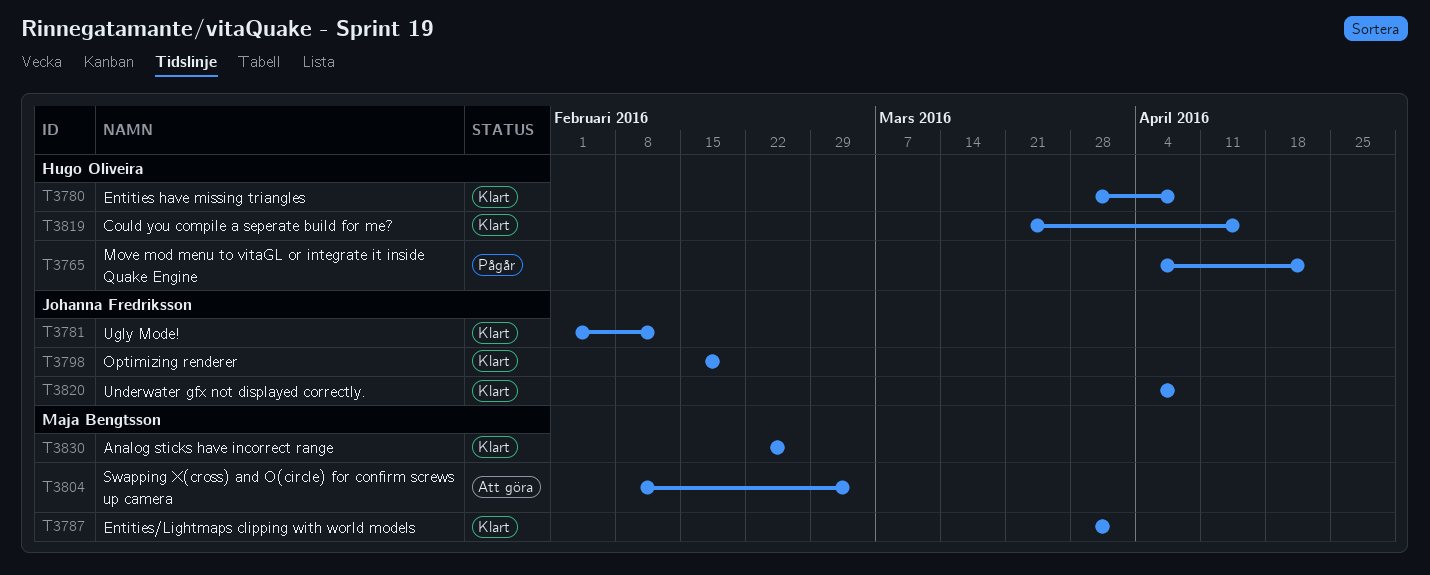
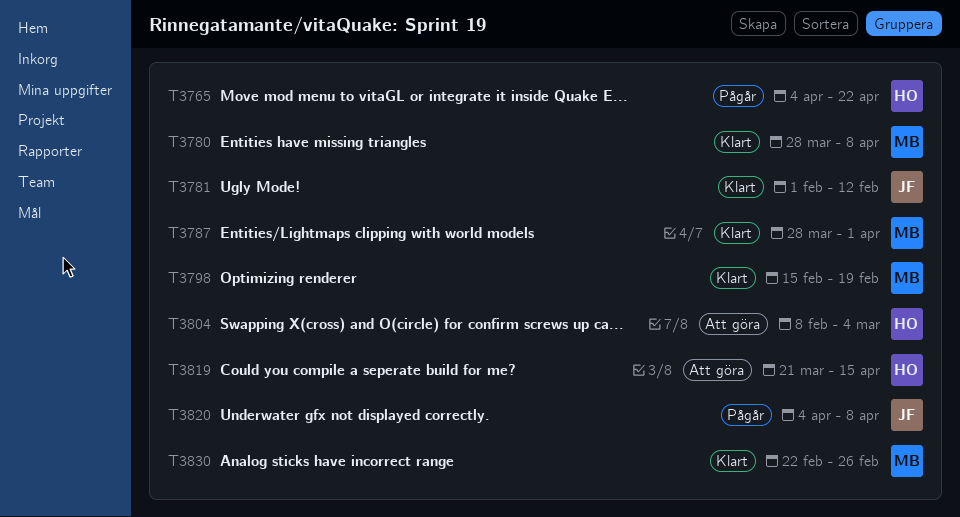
T3780, owner: Hugo Oliveira -> Maja Bengtsson
T3798, owner: Johanna Fredriksson -> Maja Bengtsson
T3804, owner: Maja Bengtsson -> Hugo Oliveira
T3819, status: Klart -> Att göra
T3820, status: Klart -> Pågår

